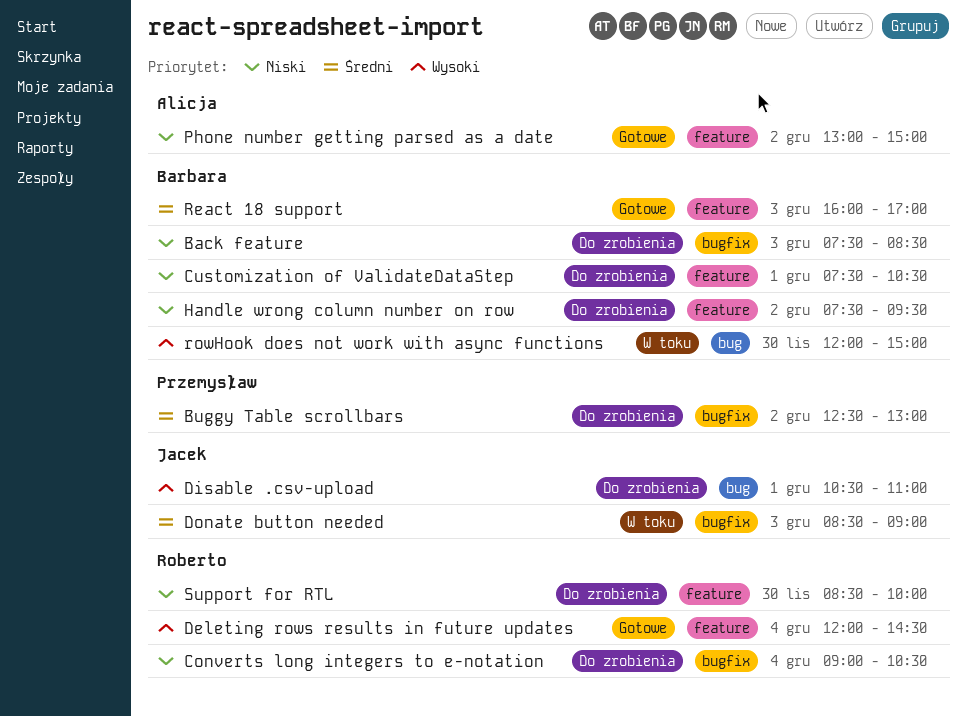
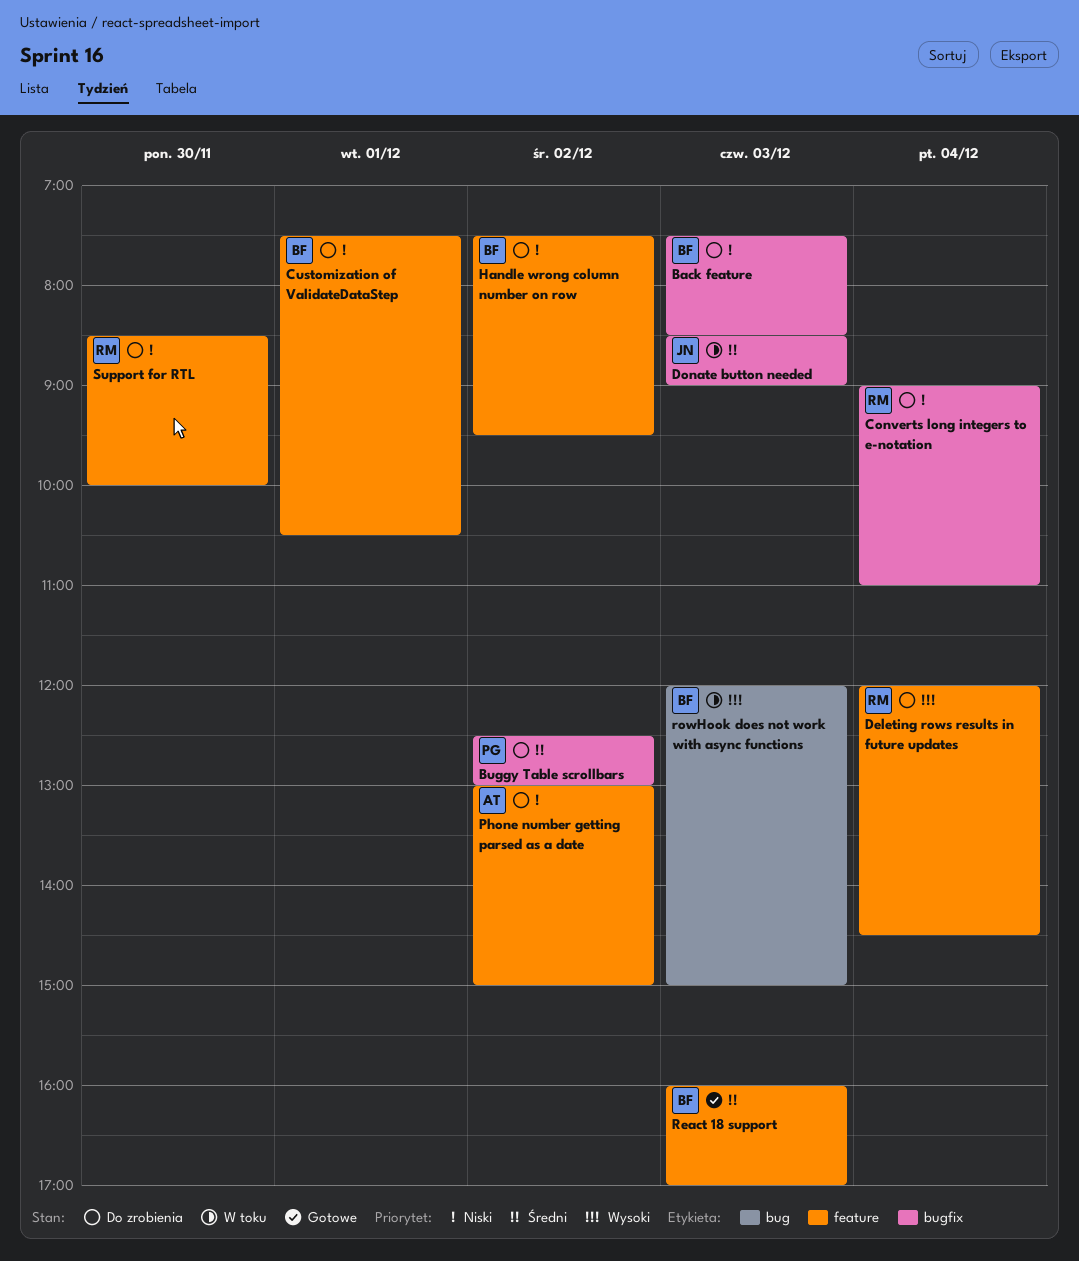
Converts long integers to e-notation, ends: 10:30 -> 11:00
Deleting rows results in future updates, status: Gotowe -> Do zrobienia
Disable .csv-upload: present -> none
Phone number getting parsed as a date, status: Gotowe -> Do zrobienia
rowHook does not work with async functions, day: Nov 30 -> Dec 3

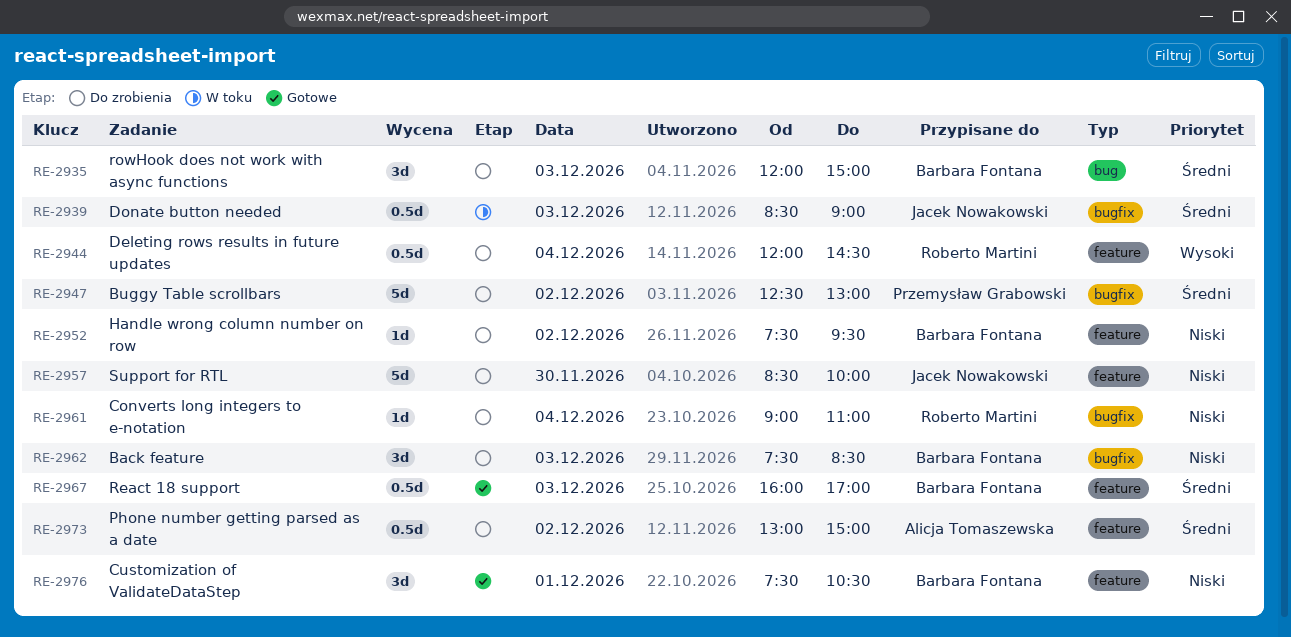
Customization of ValidateDataStep, status: Do zrobienia -> Gotowe
Phone number getting parsed as a date, priority: Niski -> Średni
rowHook does not work with async functions, status: W toku -> Do zrobienia
rowHook does not work with async functions, priority: Wysoki -> Średni
Support for RTL, owner: Roberto Martini -> Jacek Nowakowski

